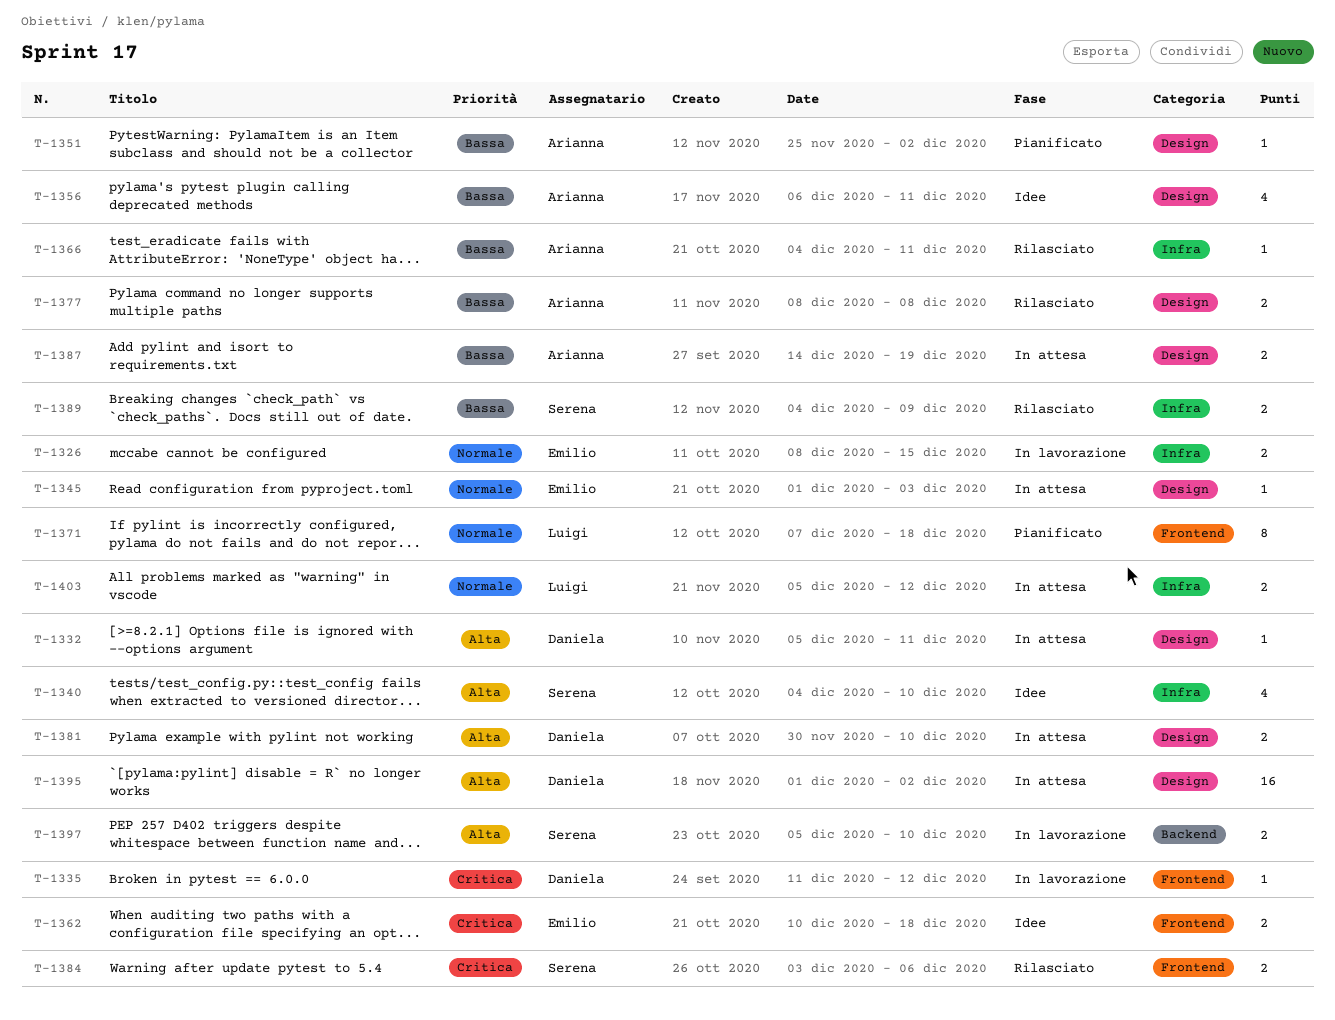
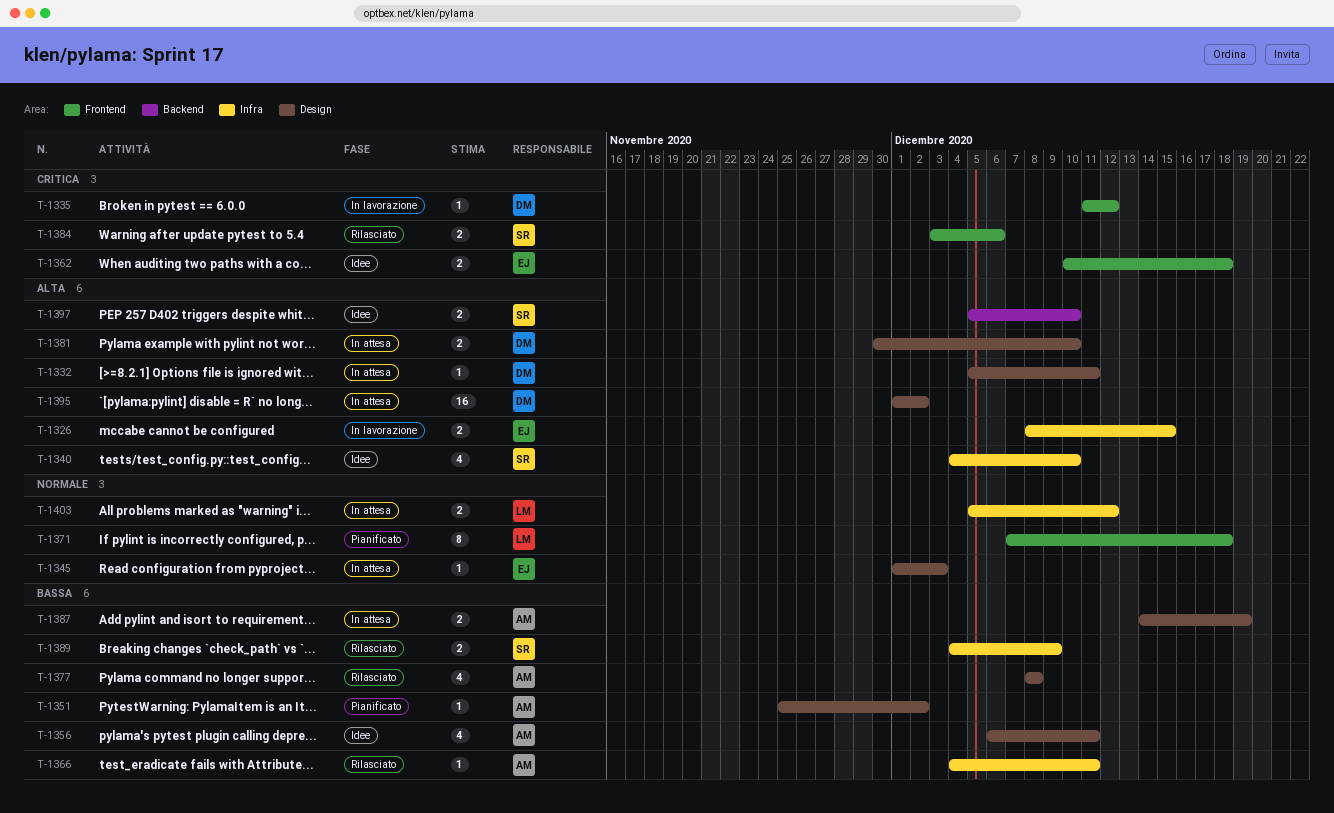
T-1326, priority: Normale -> Alta
T-1377, estimate: 2 -> 4
T-1397, status: In lavorazione -> Idee

